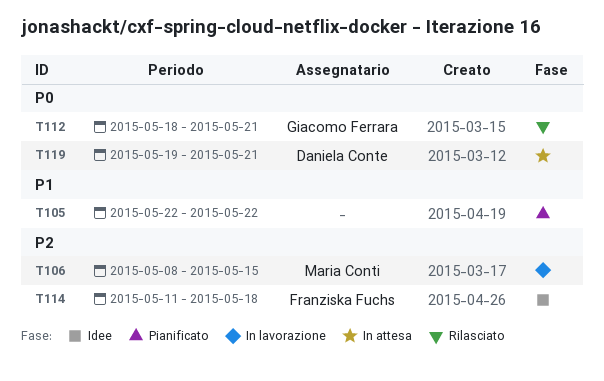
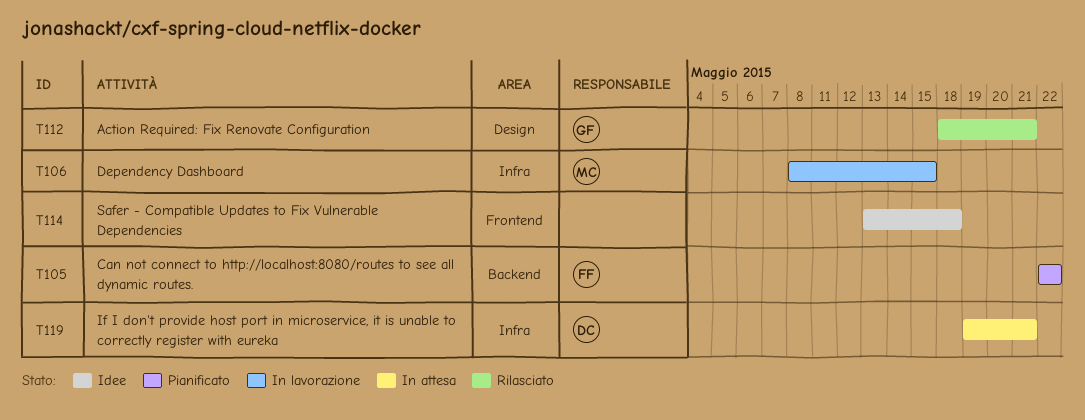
T105, owner: none -> Franziska Fuchs
T114, owner: Franziska Fuchs -> none
T114, start: May 11 -> May 13

